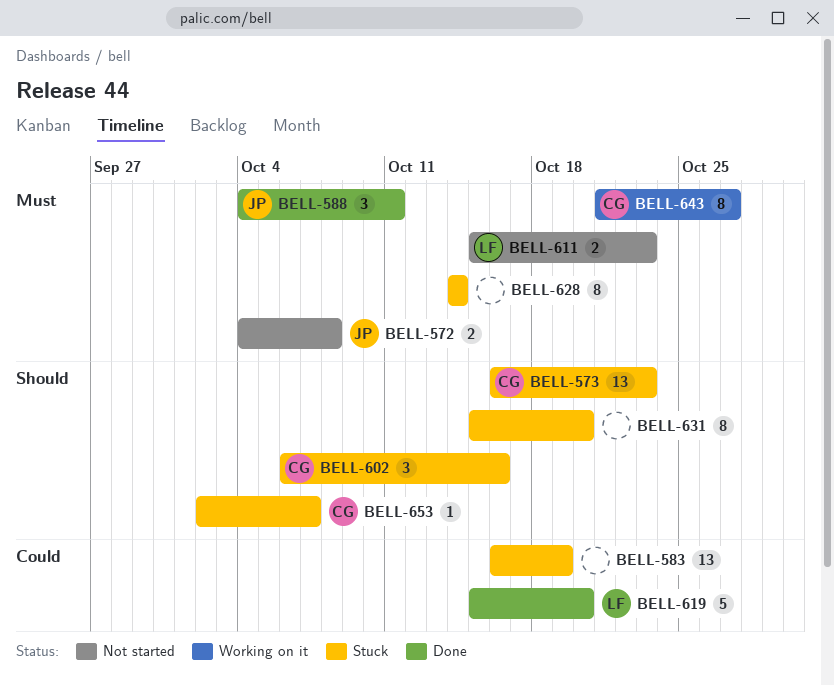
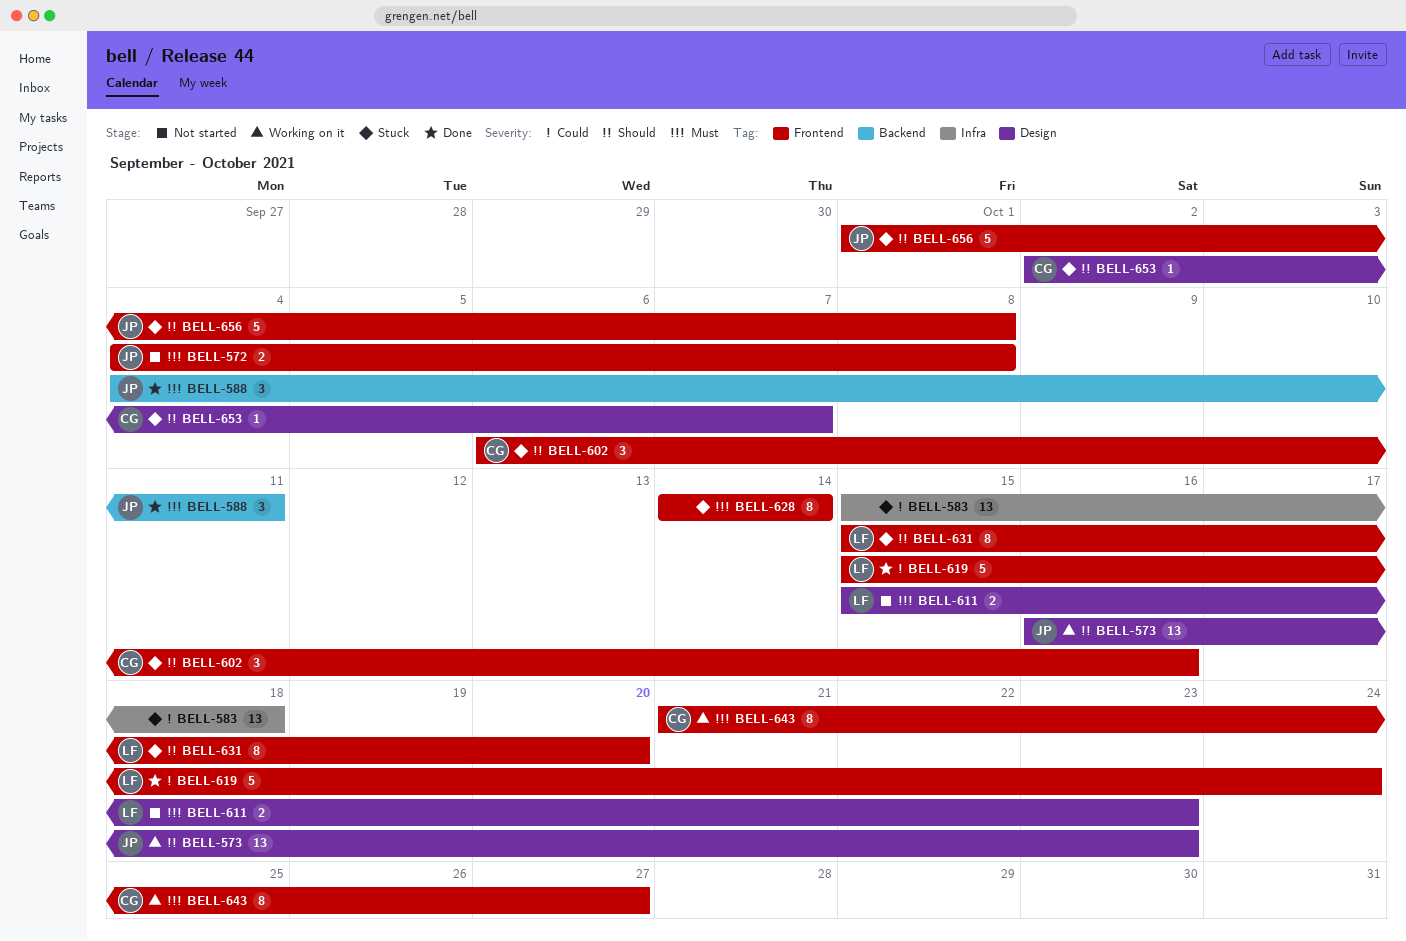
BELL-573, status: Stuck -> Working on it
BELL-573, owner: CG -> JP
BELL-583, start: Oct 16 -> Oct 15
BELL-583, due: Oct 19 -> Oct 18
BELL-619, due: Oct 20 -> Oct 24
BELL-631, owner: none -> LF
BELL-656: none -> present

